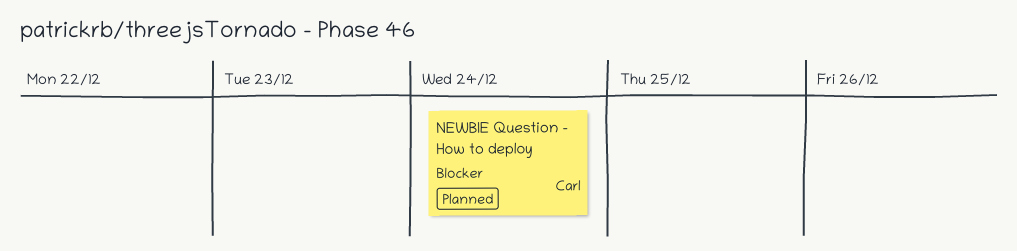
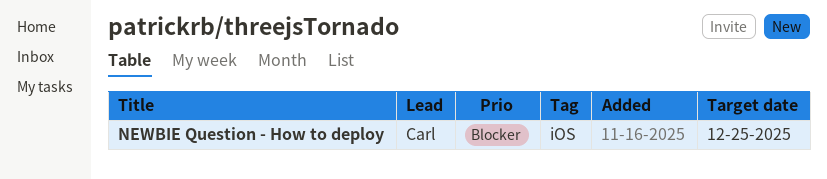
NEWBIE Question - How to deploy, due: Dec 24 -> Dec 25

